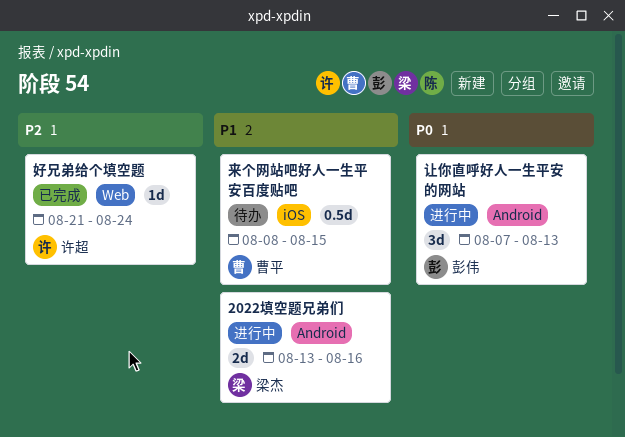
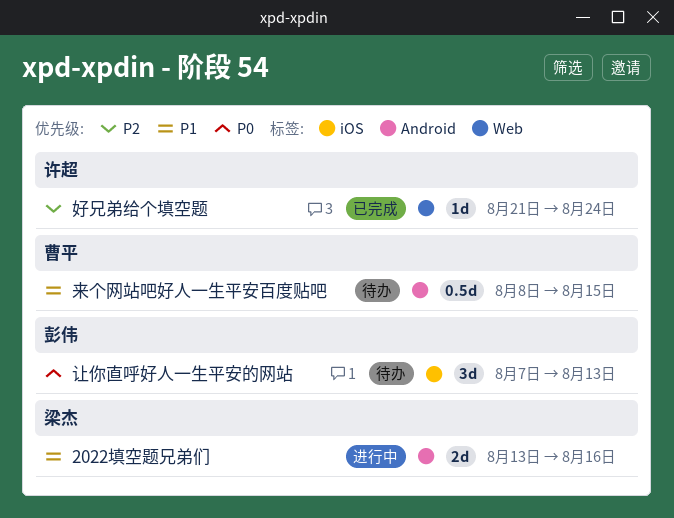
来个网站吧好人一生平安百度贴吧, label: iOS -> Android
让你直呼好人一生平安的网站, status: 进行中 -> 待办
让你直呼好人一生平安的网站, label: Android -> iOS

